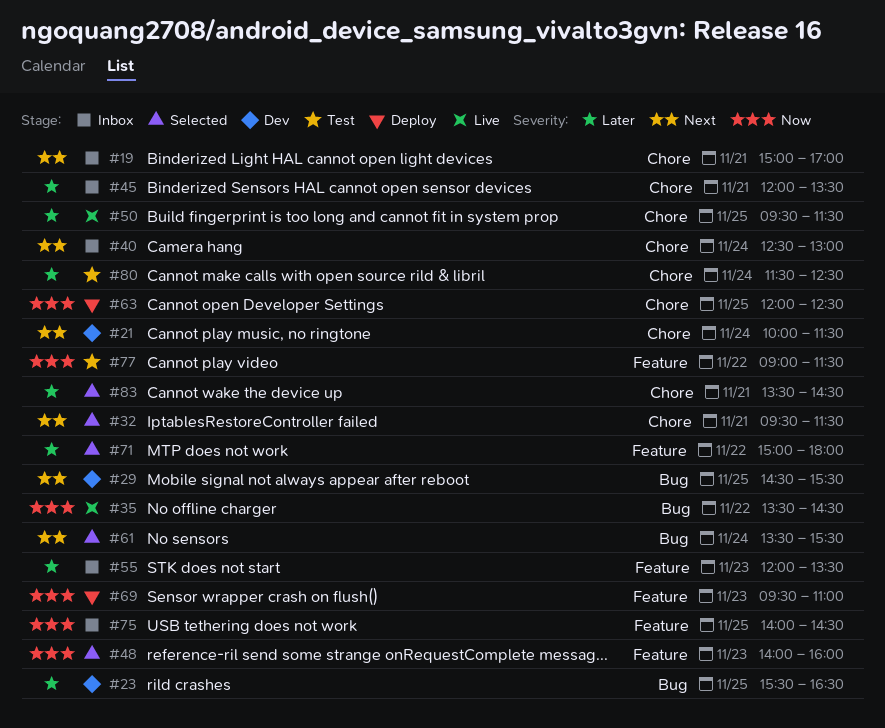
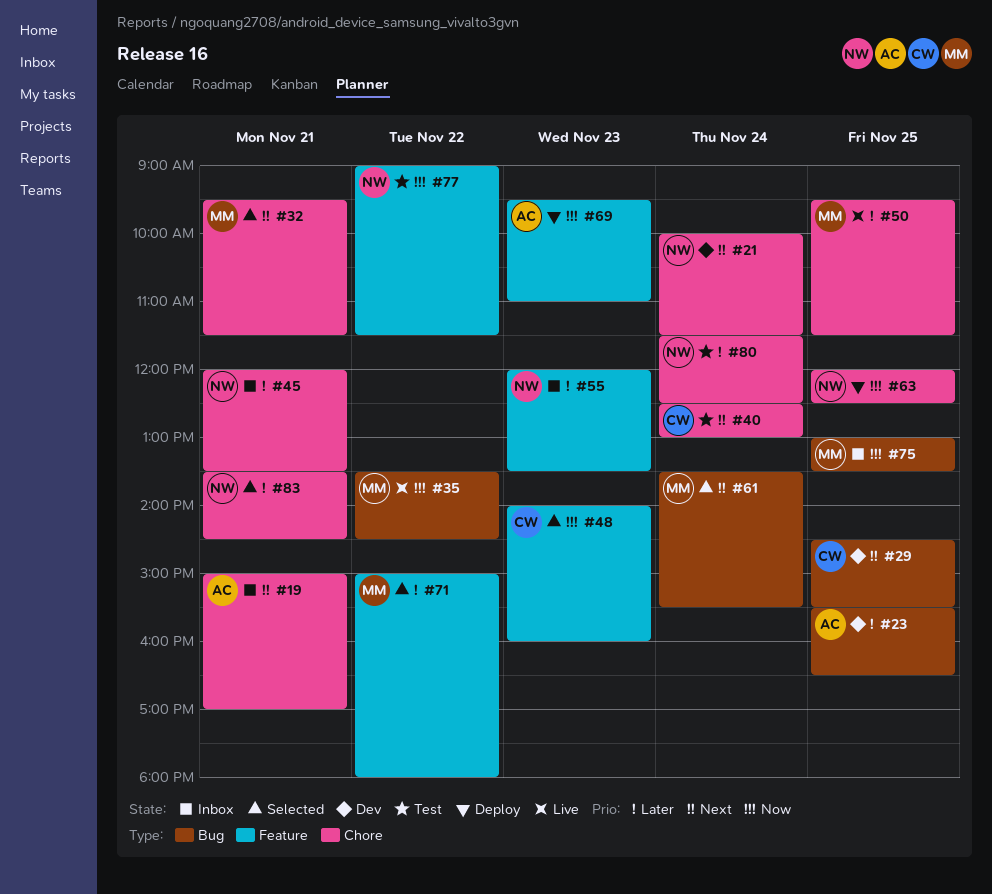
#40, status: Inbox -> Test
#75, label: Feature -> Bug
#75, begins: 14:00 -> 13:00
#75, ends: 14:30 -> 13:30

